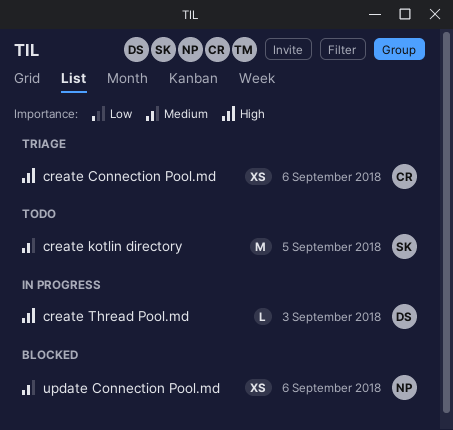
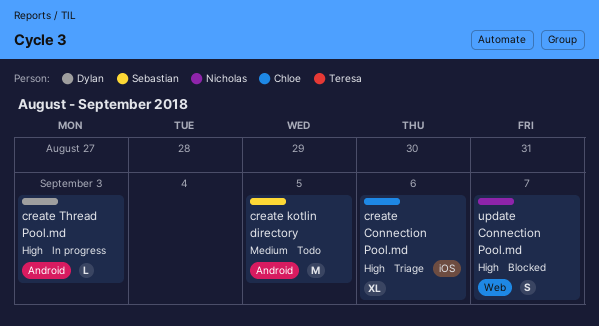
create Connection Pool.md, estimate: XS -> XL
update Connection Pool.md, priority: Medium -> High
update Connection Pool.md, estimate: XS -> S
update Connection Pool.md, due: Sep 6 -> Sep 7

